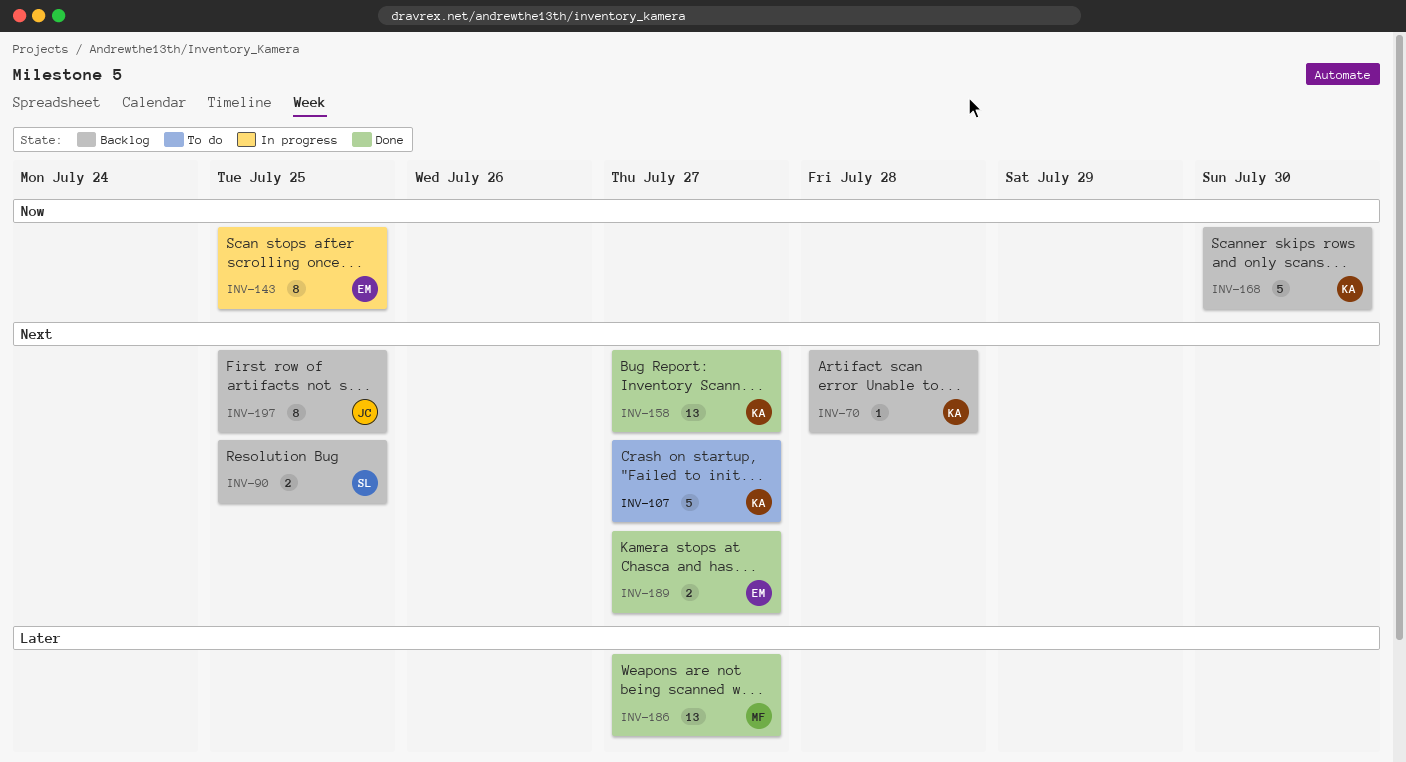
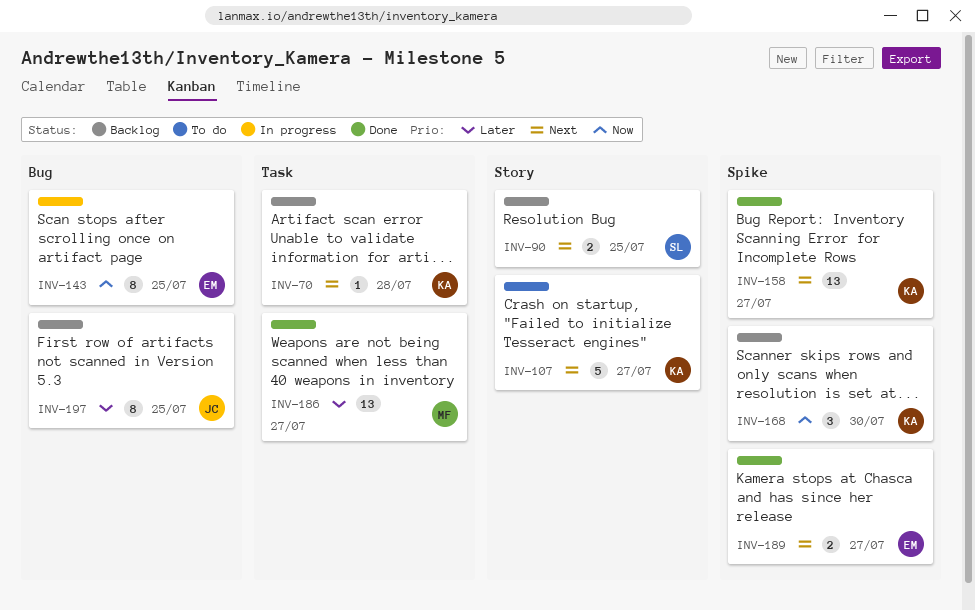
INV-168, estimate: 5 -> 3
INV-197, priority: Next -> Later

